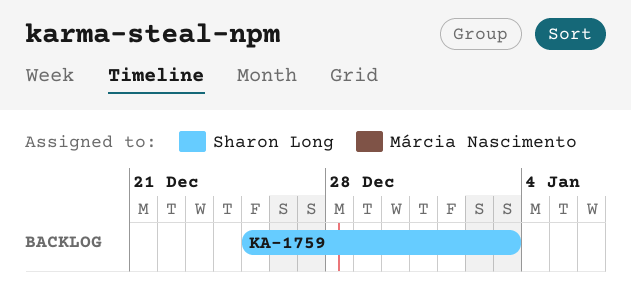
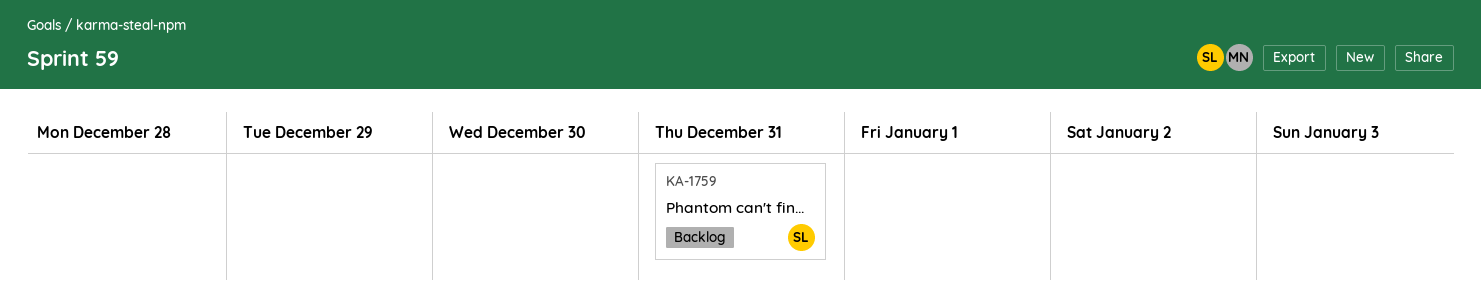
KA-1759, due: Jan 3 -> Dec 31

